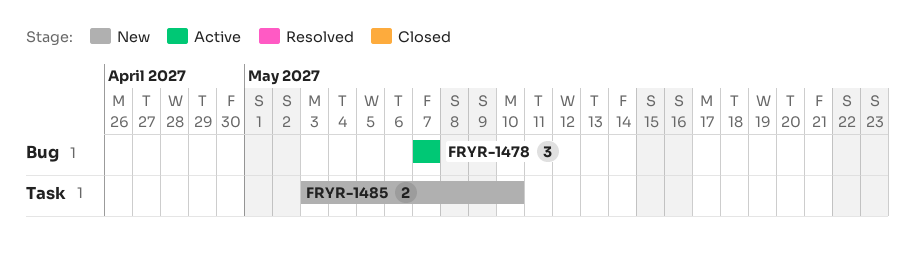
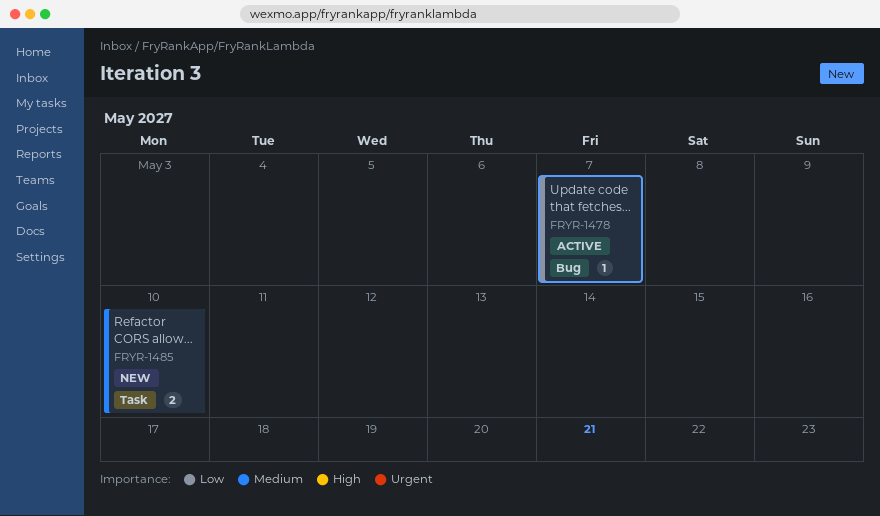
FRYR-1478, estimate: 3 -> 1

